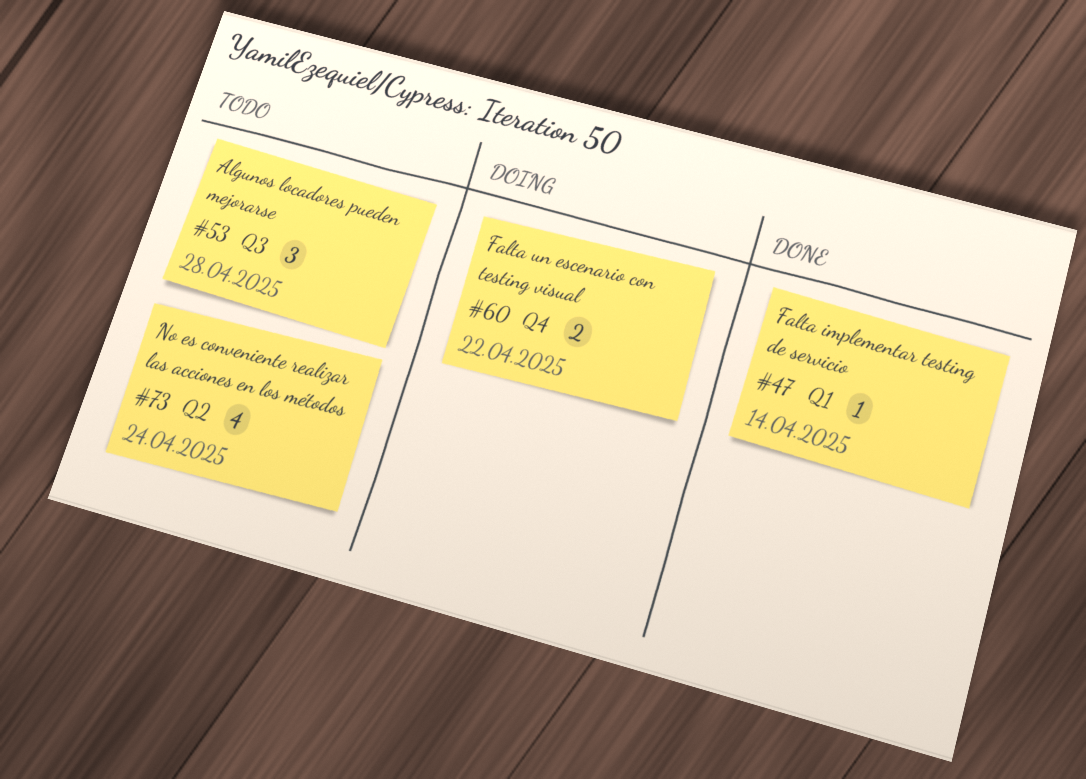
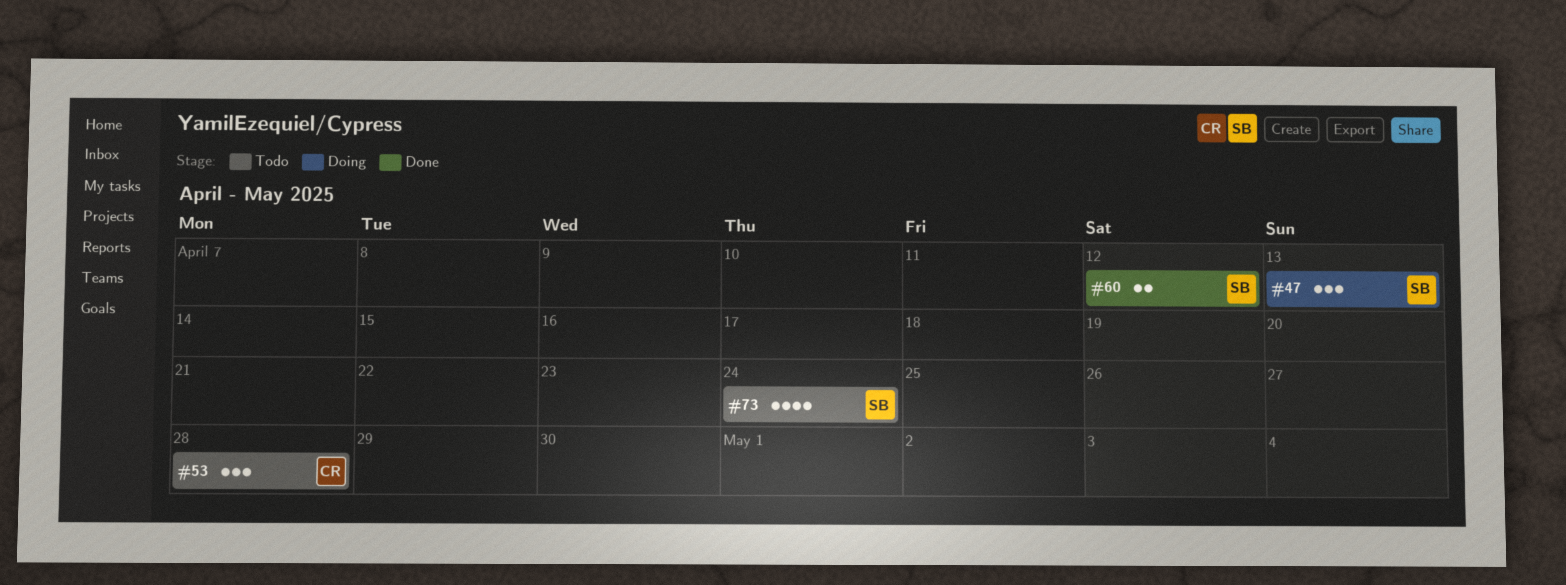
#47, status: Done -> Doing
#47, estimate: 1 -> 3
#47, due: Apr 14 -> Apr 13
#60, status: Doing -> Done
#60, due: Apr 22 -> Apr 12

